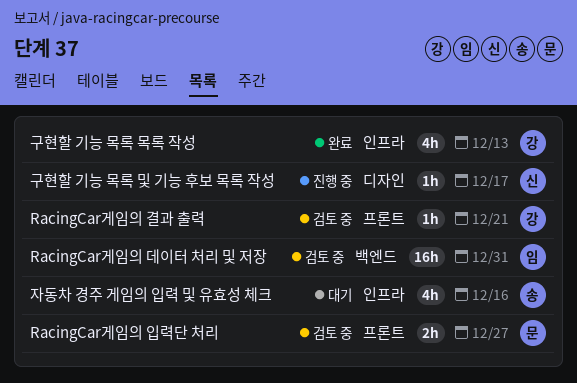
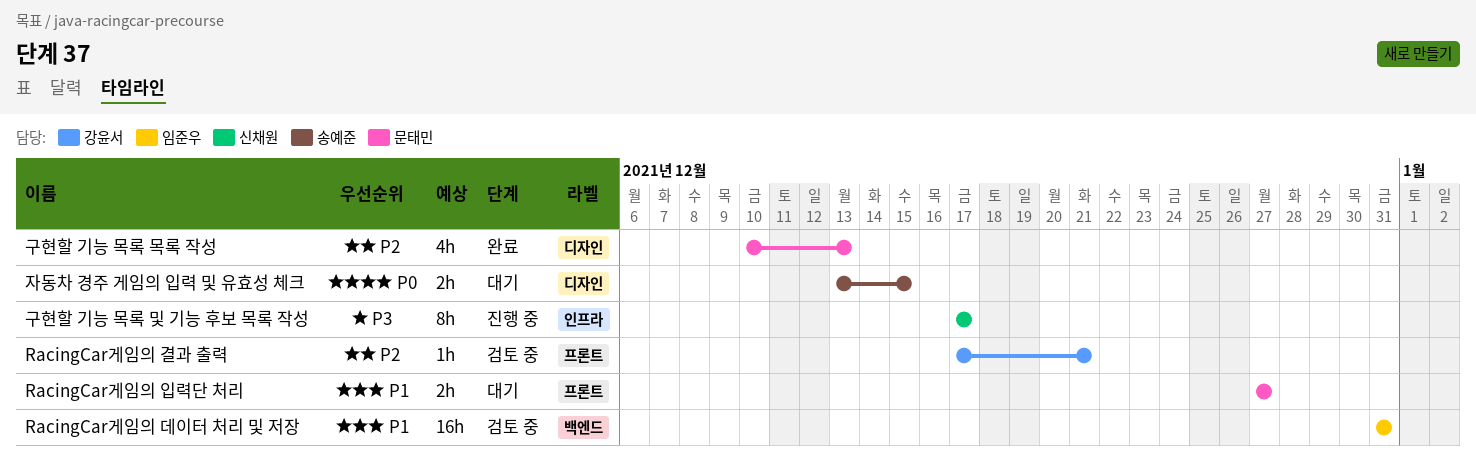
RacingCar게임의 입력단 처리, status: 검토 중 -> 대기
구현할 기능 목록 목록 작성, owner: 강윤서 -> 문태민
구현할 기능 목록 목록 작성, label: 인프라 -> 디자인
구현할 기능 목록 및 기능 후보 목록 작성, label: 디자인 -> 인프라
구현할 기능 목록 및 기능 후보 목록 작성, estimate: 1h -> 8h
자동차 경주 게임의 입력 및 유효성 체크, label: 인프라 -> 디자인
자동차 경주 게임의 입력 및 유효성 체크, estimate: 4h -> 2h
자동차 경주 게임의 입력 및 유효성 체크, due: Dec 16 -> Dec 15

